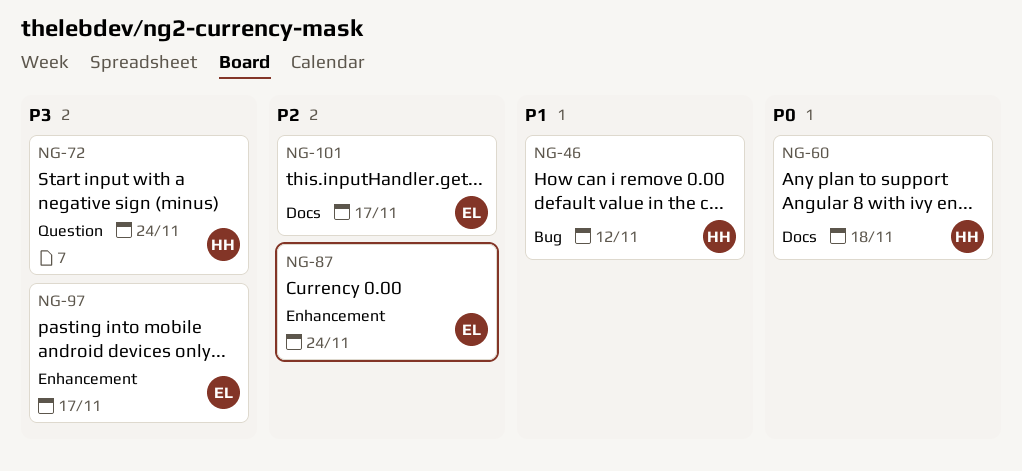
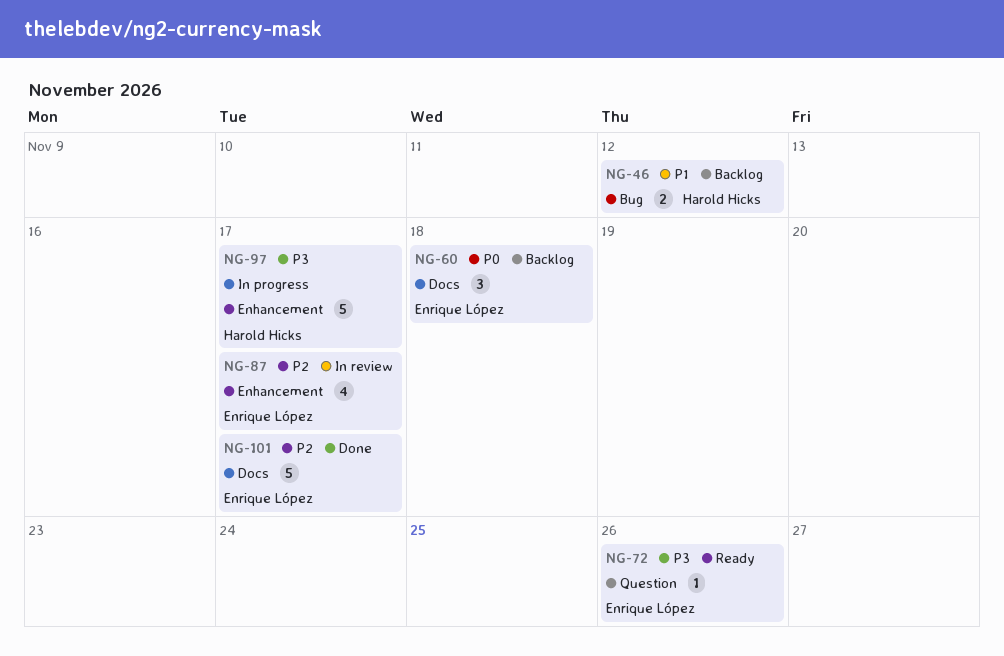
NG-60, owner: Harold Hicks -> Enrique López
NG-72, owner: Harold Hicks -> Enrique López
NG-72, due: Nov 24 -> Nov 26
NG-87, due: Nov 24 -> Nov 17
NG-97, owner: Enrique López -> Harold Hicks

